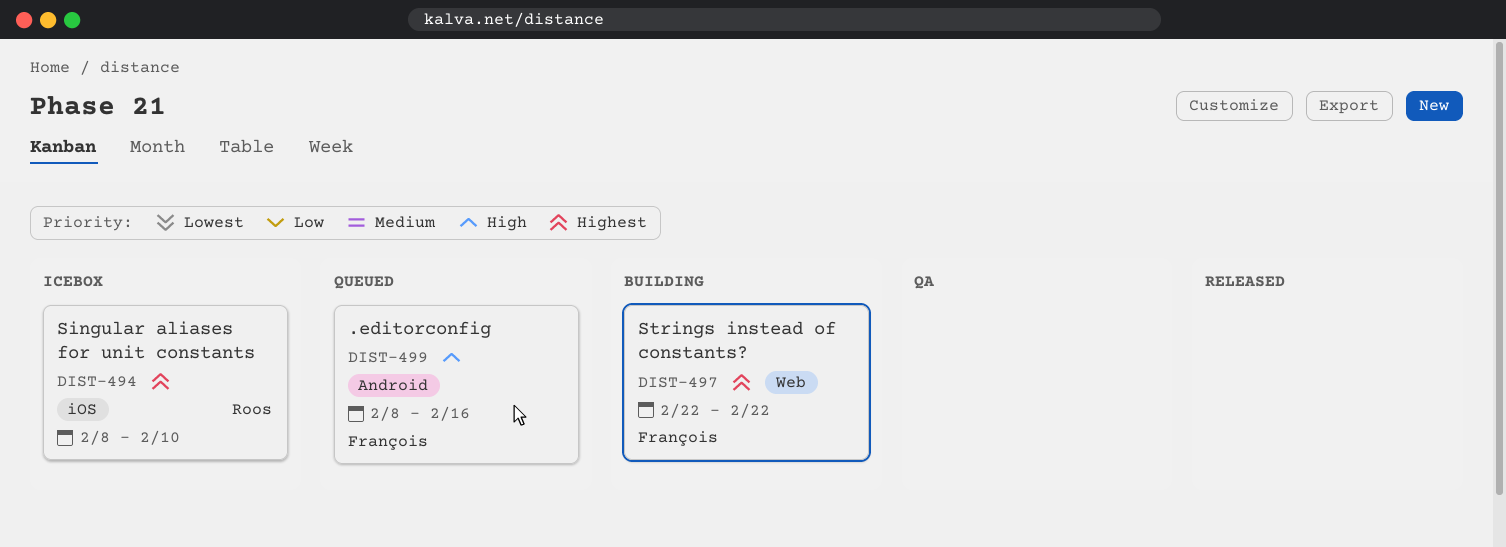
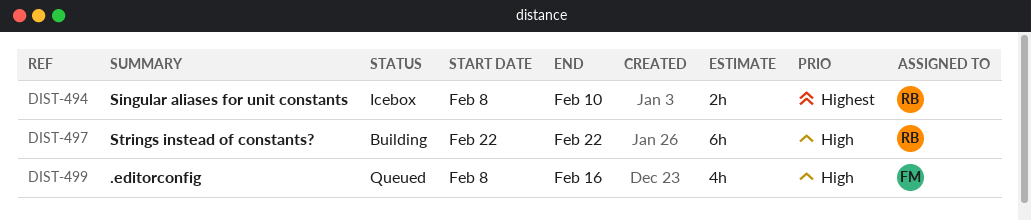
DIST-497, owner: François -> Roos
DIST-497, priority: Highest -> High

